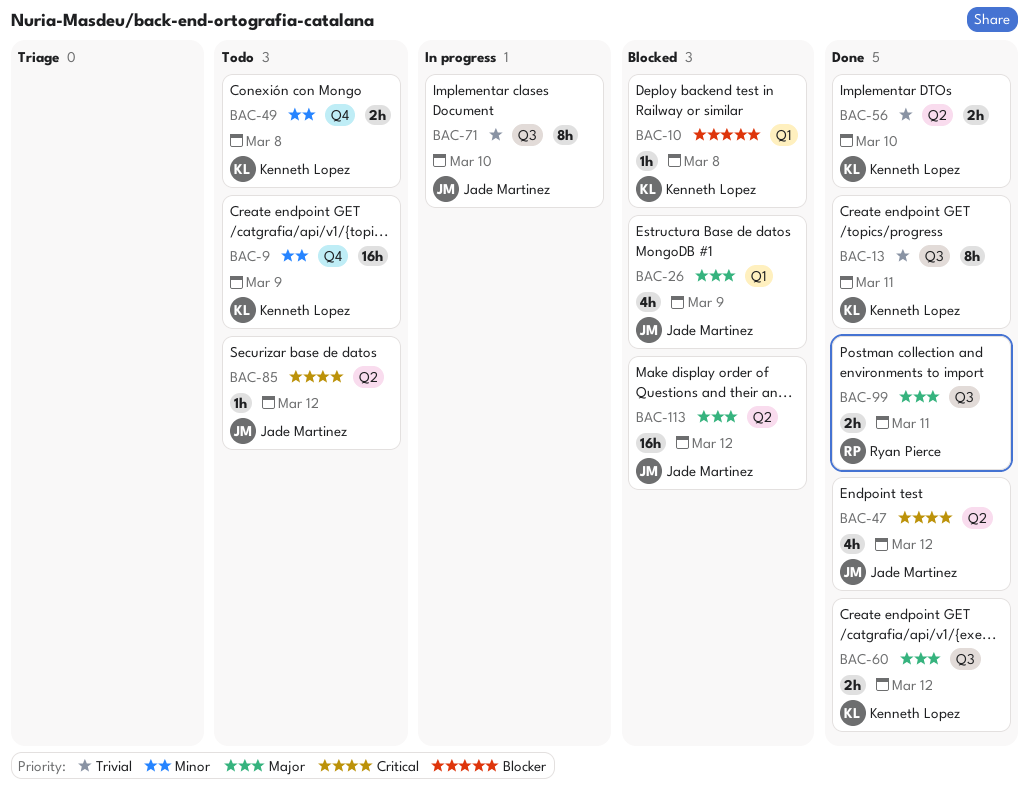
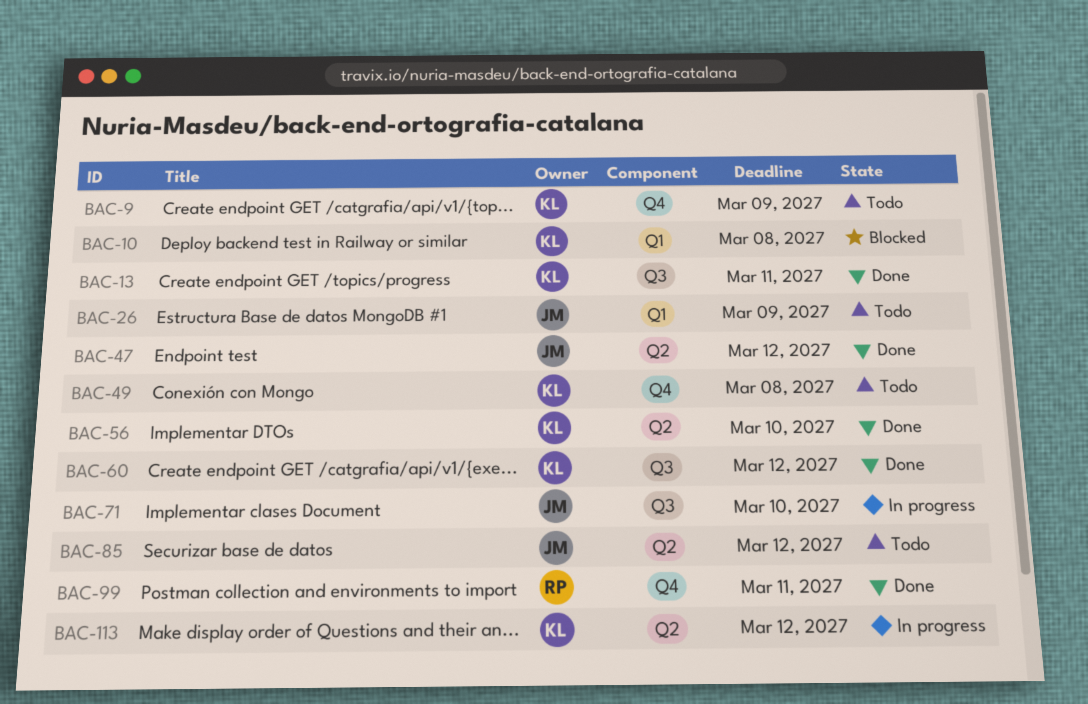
BAC-26, status: Blocked -> Todo
BAC-99, label: Q3 -> Q4
BAC-113, status: Blocked -> In progress
BAC-113, owner: Jade Martinez -> Kenneth Lopez

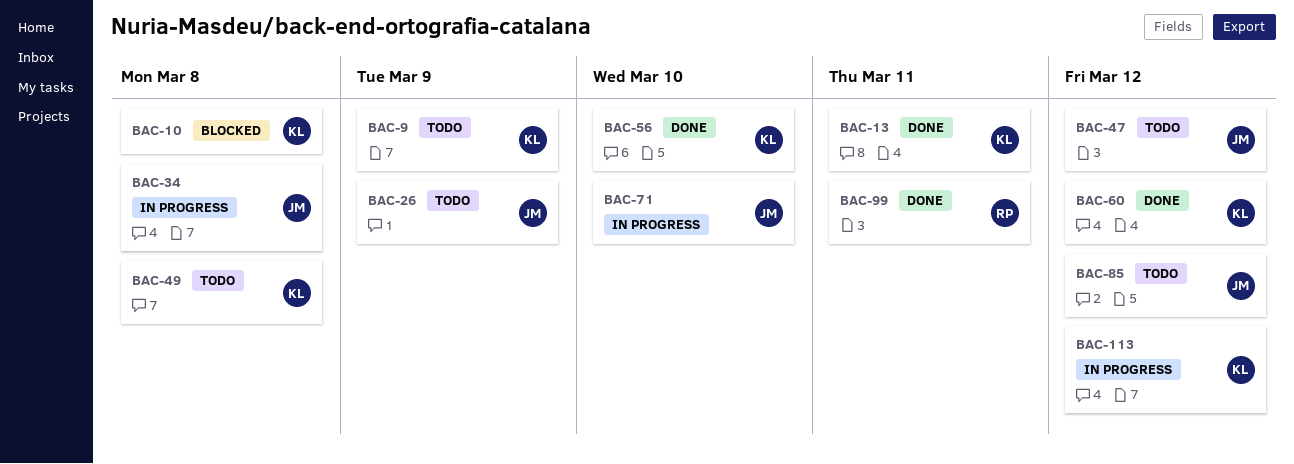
BAC-34: none -> present
BAC-47, status: Done -> Todo

